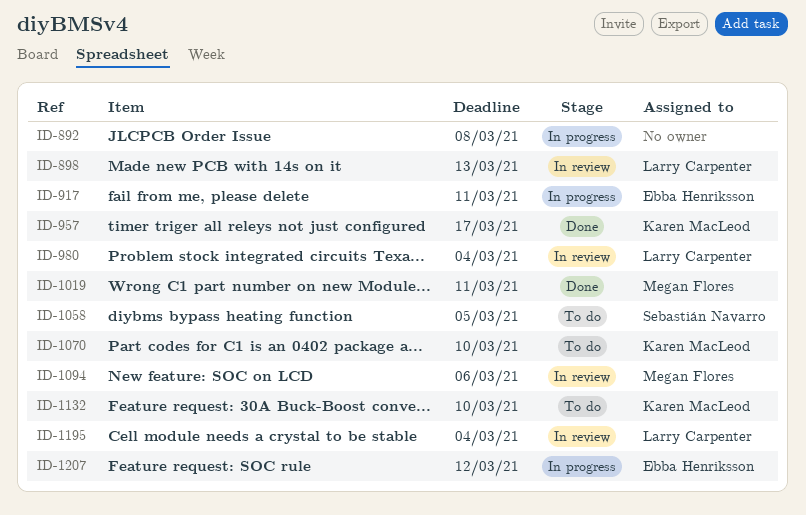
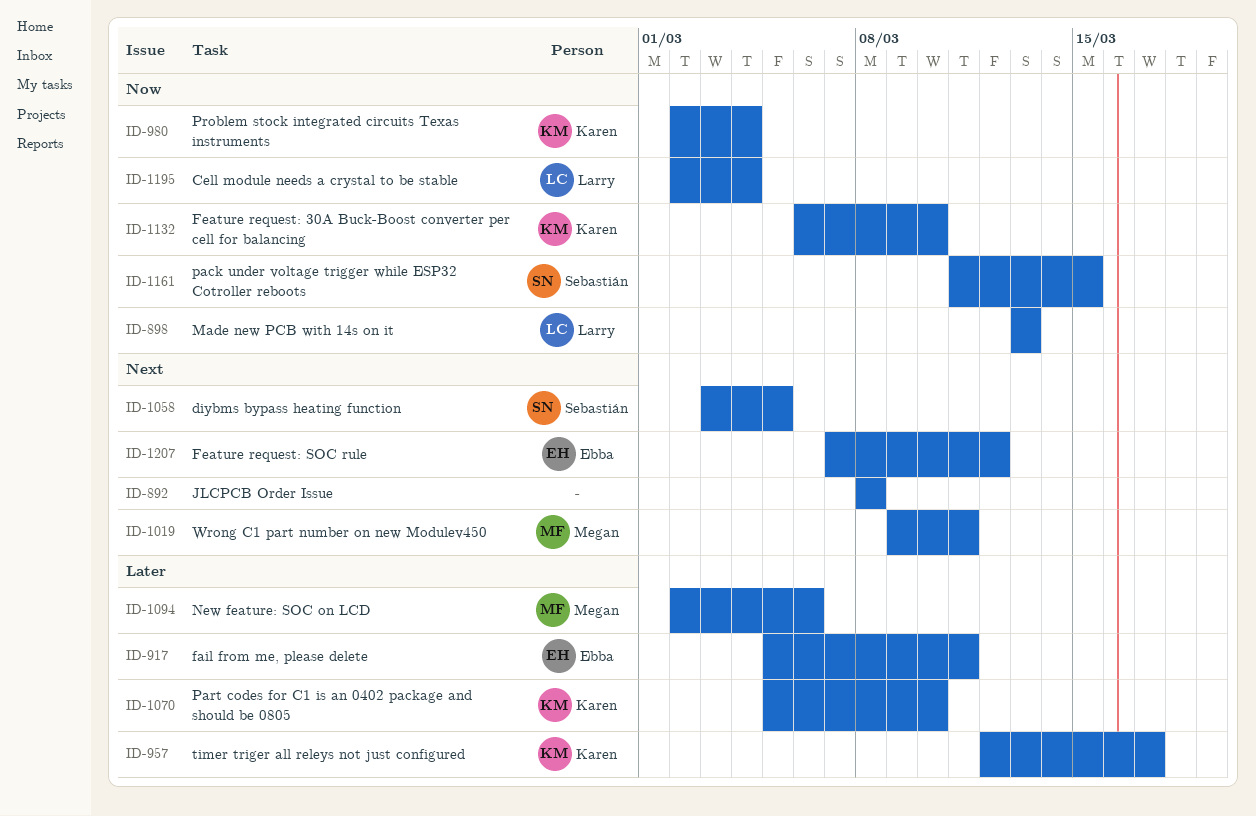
ID-980, owner: Larry Carpenter -> Karen MacLeod
ID-1161: none -> present

